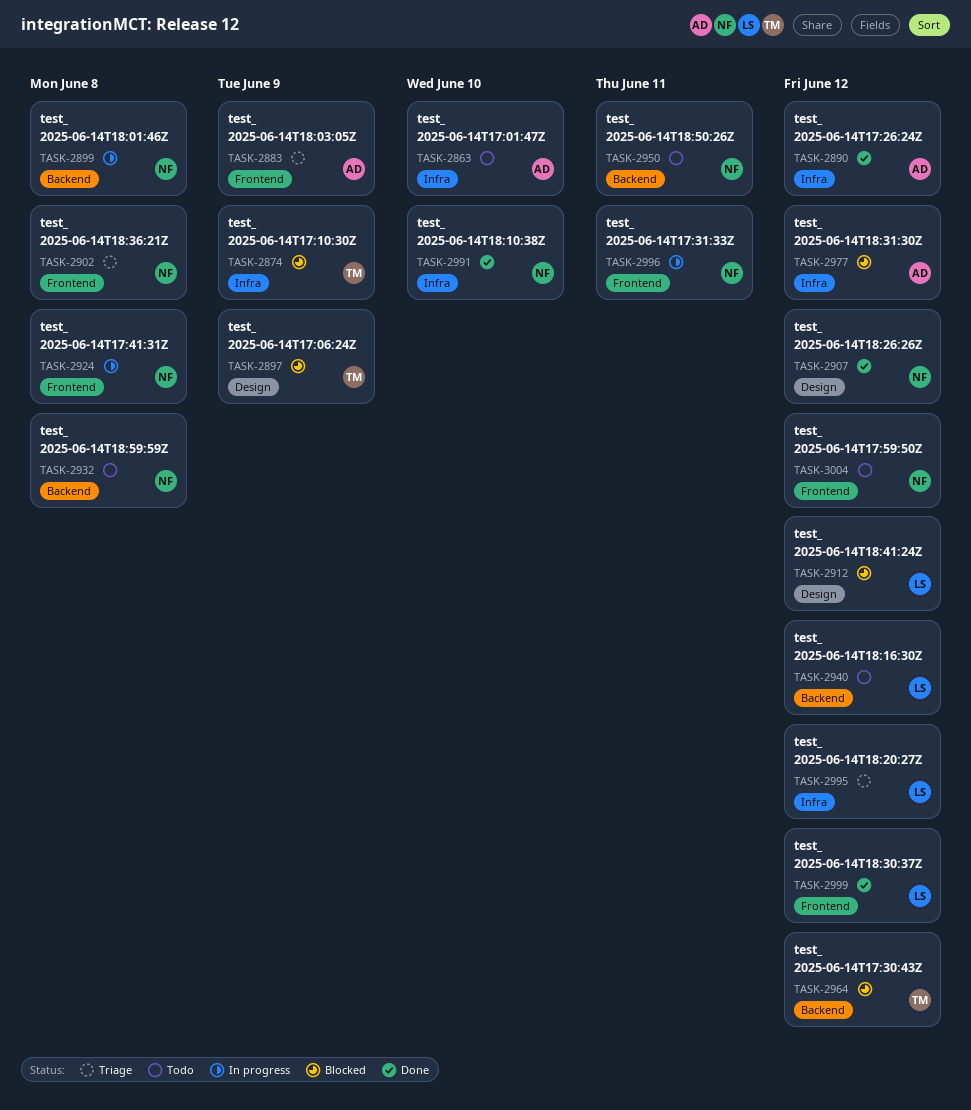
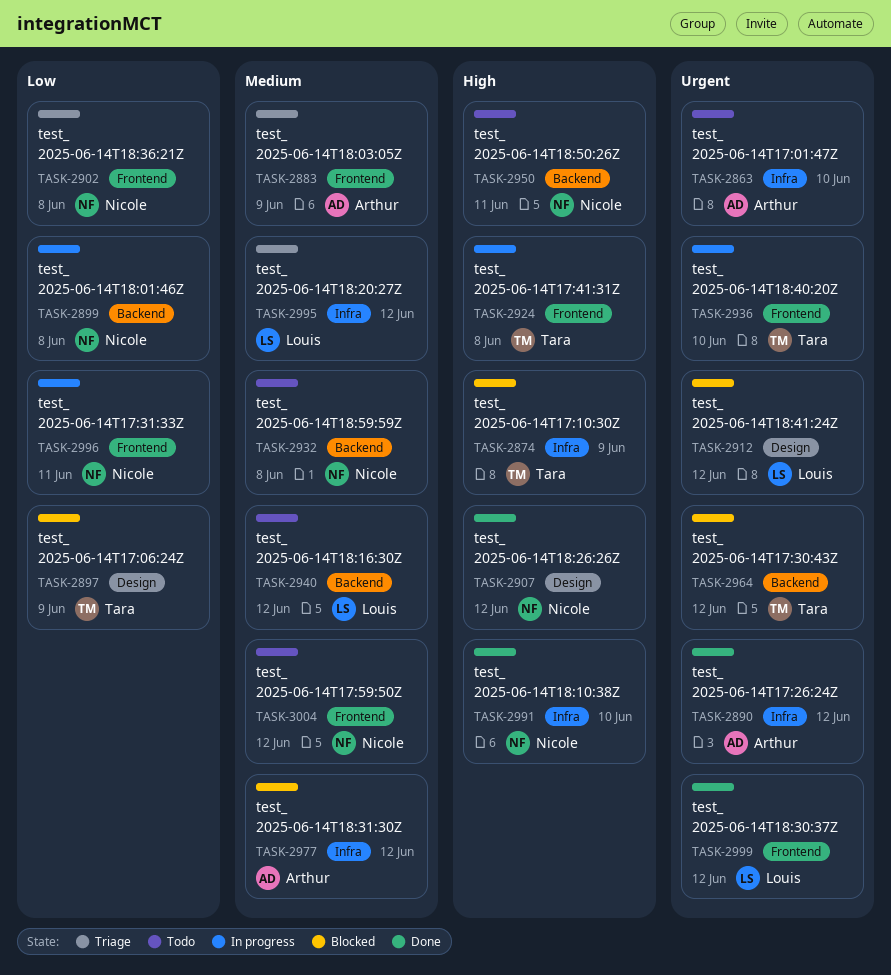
TASK-2924, owner: Nicole -> Tara
TASK-2936: none -> present

